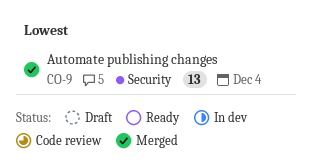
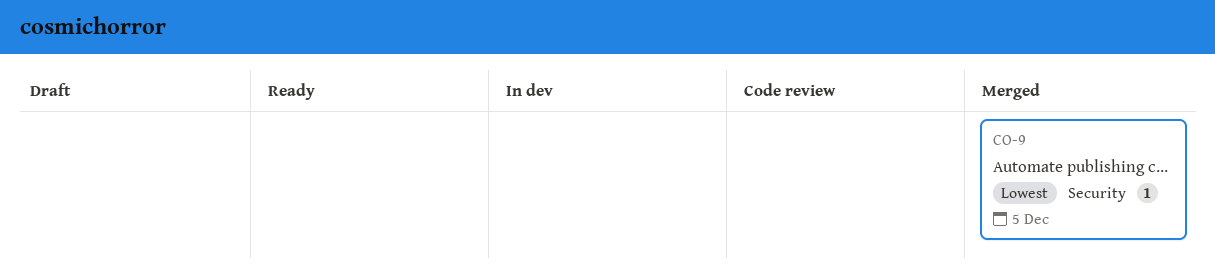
CO-9, estimate: 13 -> 1
CO-9, due: Dec 4 -> Dec 5

